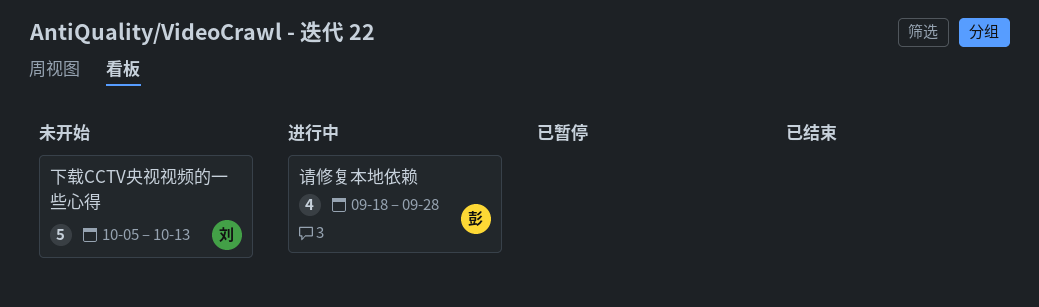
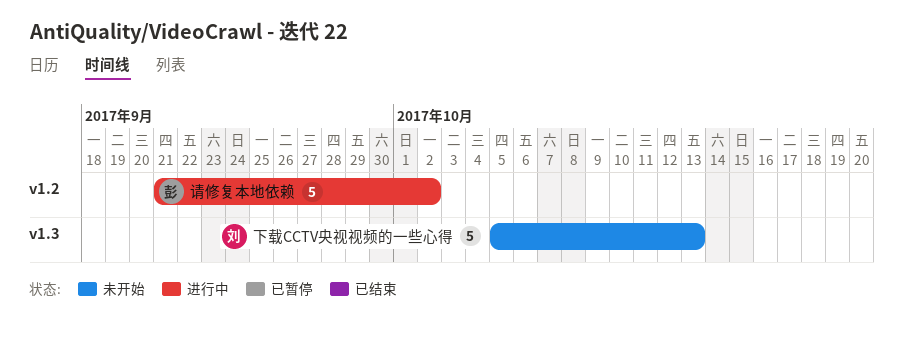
请修复本地依赖, estimate: 4 -> 5
请修复本地依赖, start: Sep 18 -> Sep 21
请修复本地依赖, due: Sep 28 -> Oct 2

